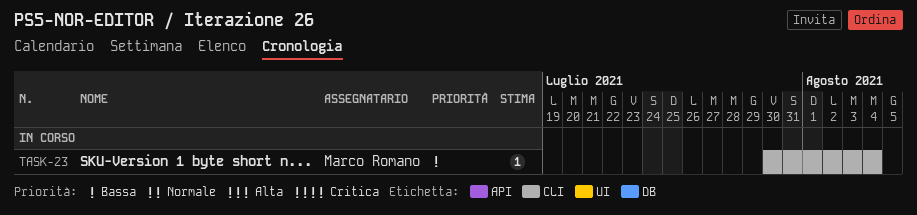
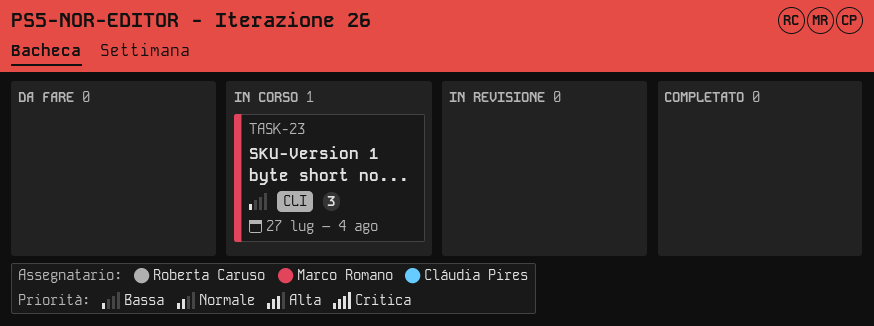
TASK-23, estimate: 1 -> 3
TASK-23, start: Jul 30 -> Jul 27

